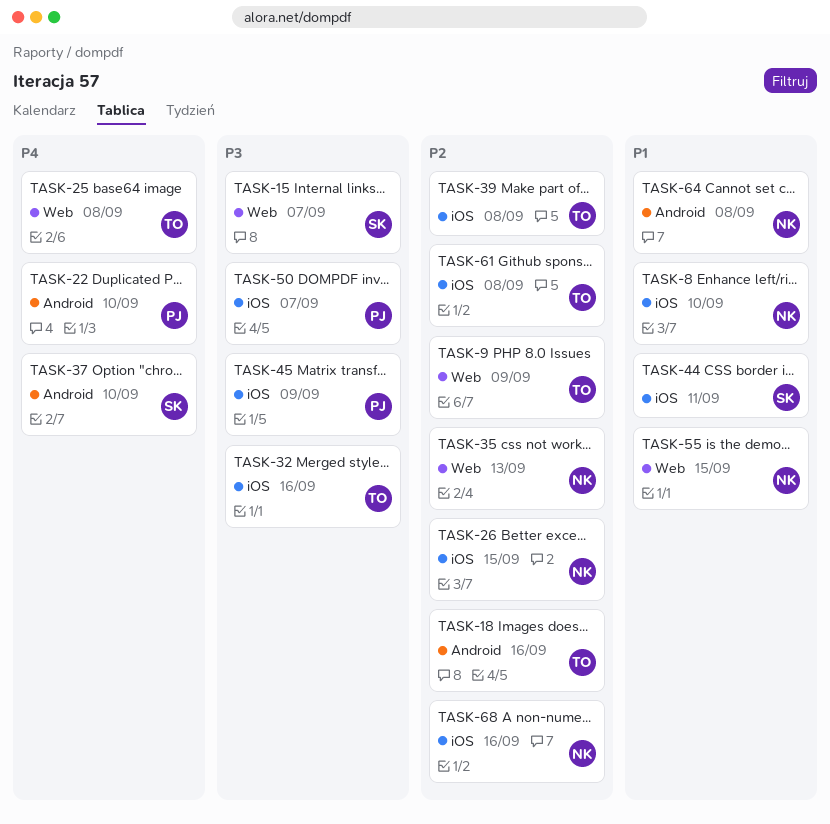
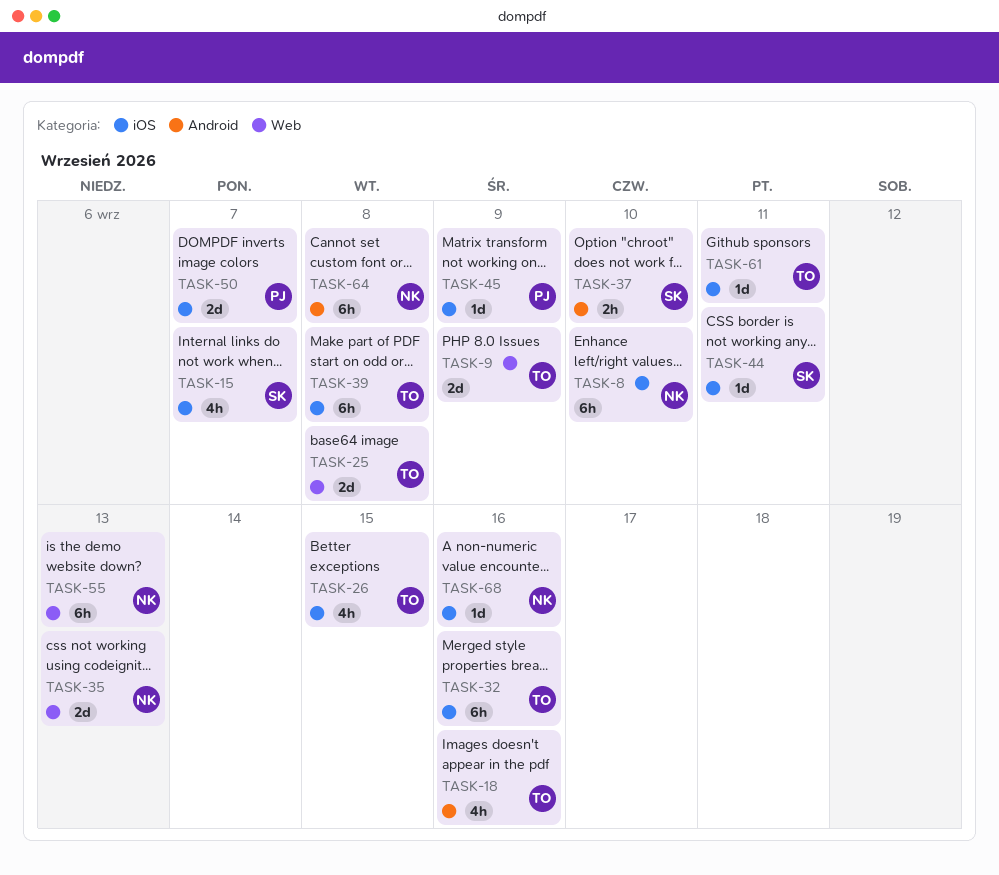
TASK-15, label: Web -> iOS
TASK-22: present -> none
TASK-26, owner: NK -> TO
TASK-55, due: Sep 15 -> Sep 13
TASK-61, due: Sep 8 -> Sep 11

